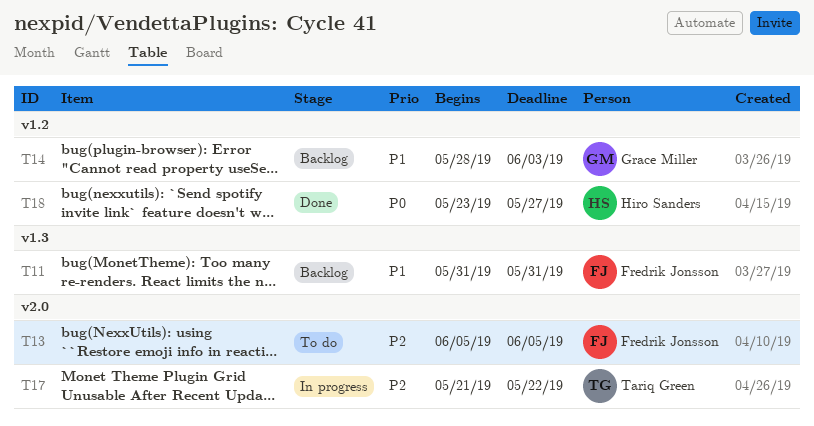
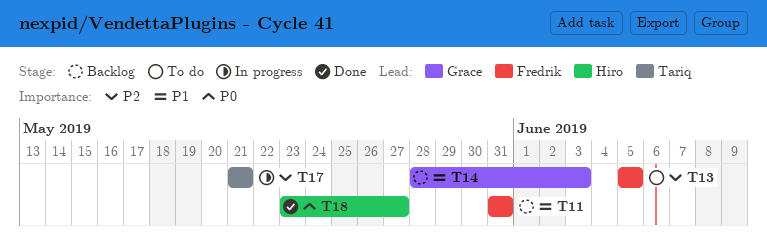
T17, due: May 22 -> May 21

